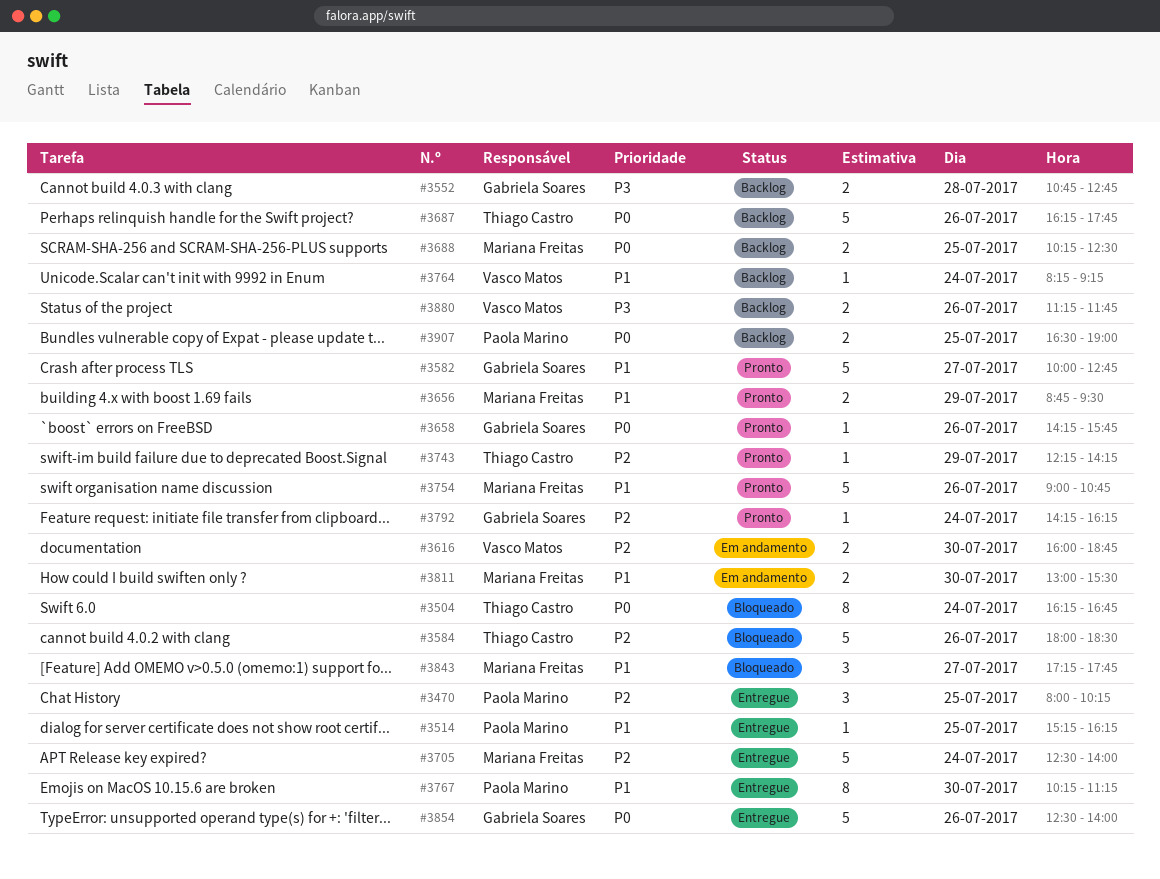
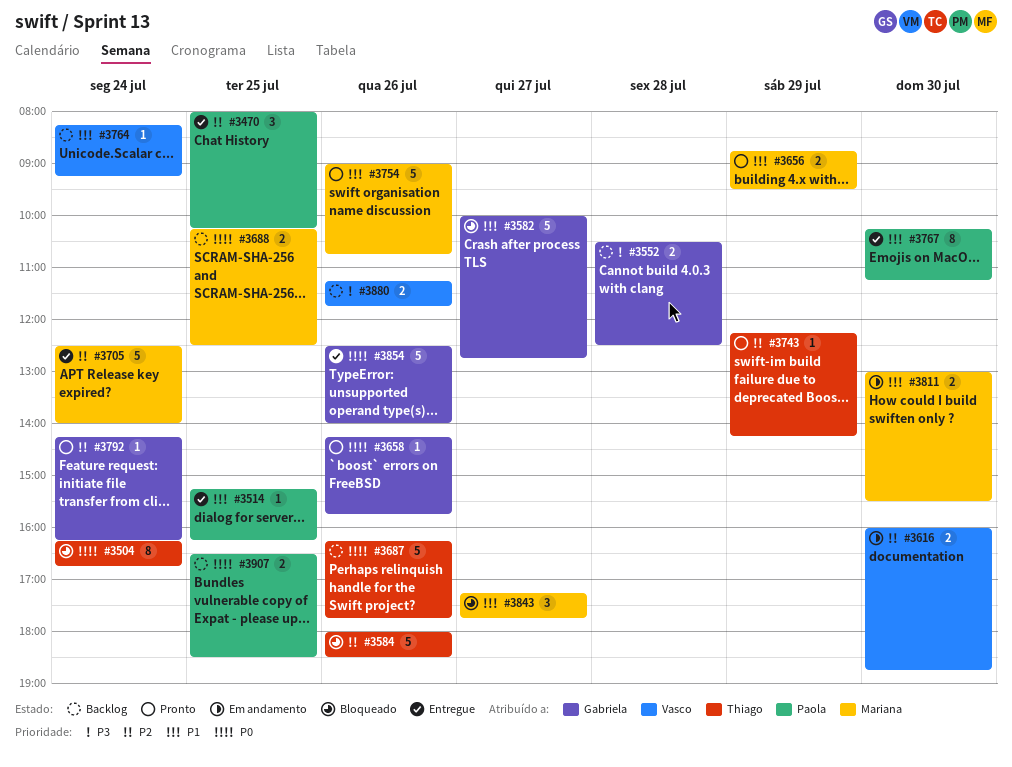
#3552, begins: 10:45 -> 10:30
#3552, ends: 12:45 -> 12:30
#3582, status: Pronto -> Bloqueado
#3907, ends: 19:00 -> 18:30

